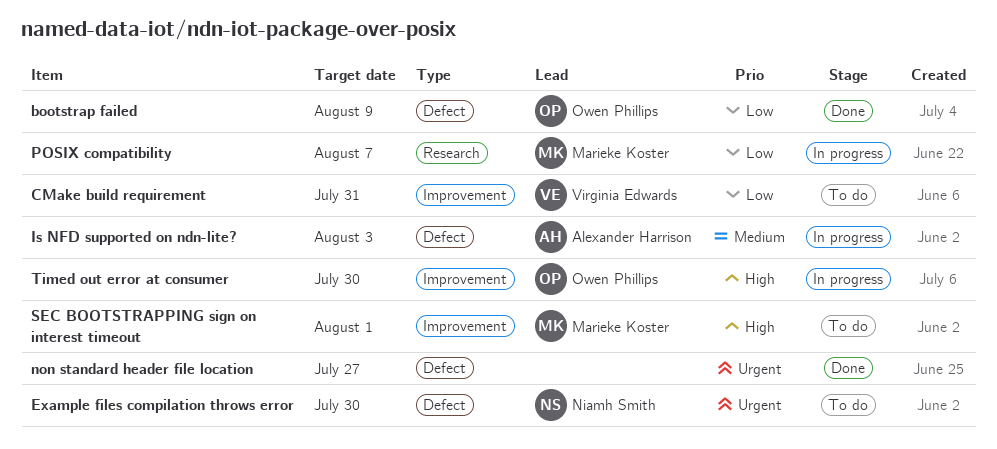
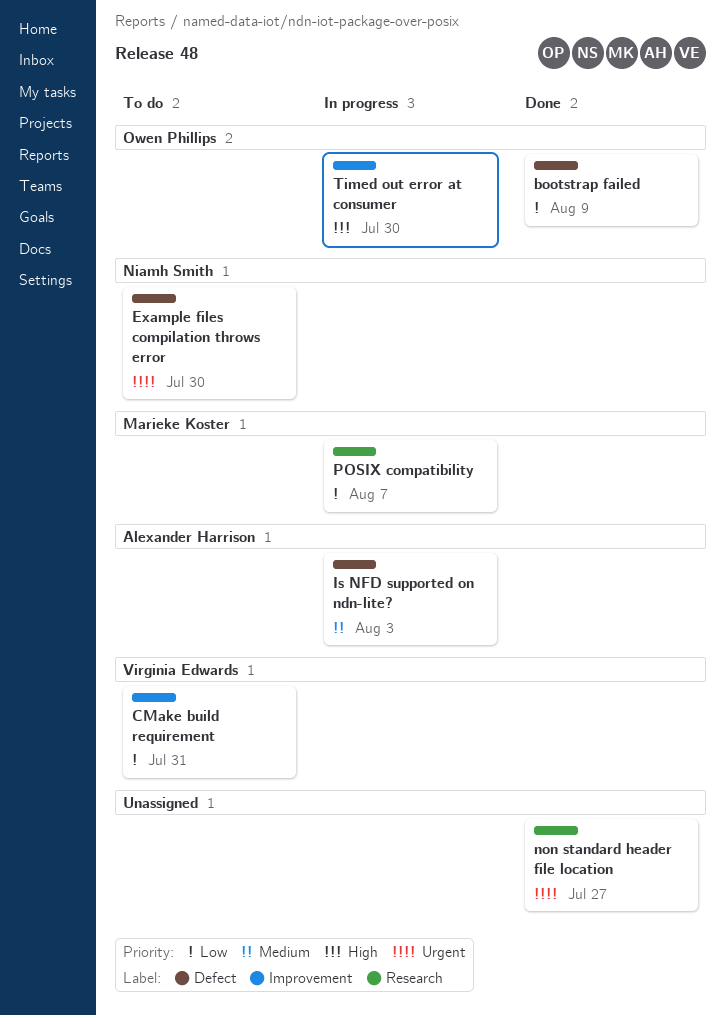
non standard header file location, label: Defect -> Research
SEC BOOTSTRAPPING sign on interest timeout: present -> none

